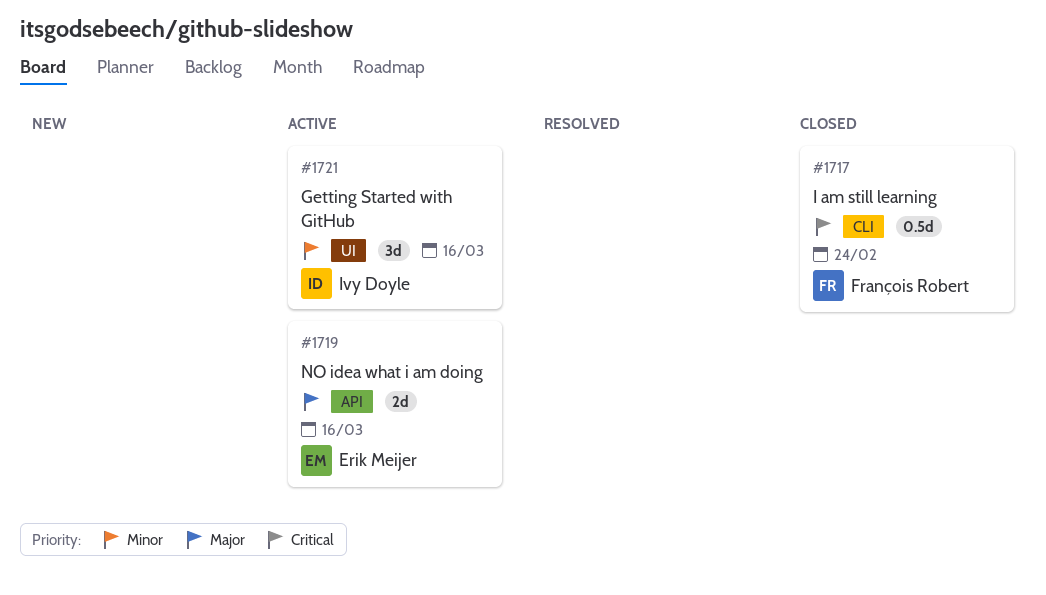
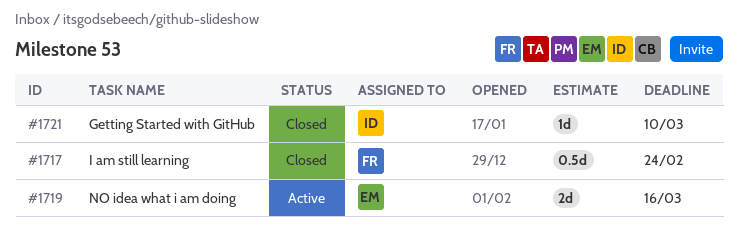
#1721, status: Active -> Closed
#1721, estimate: 3d -> 1d
#1721, due: Mar 16 -> Mar 10

